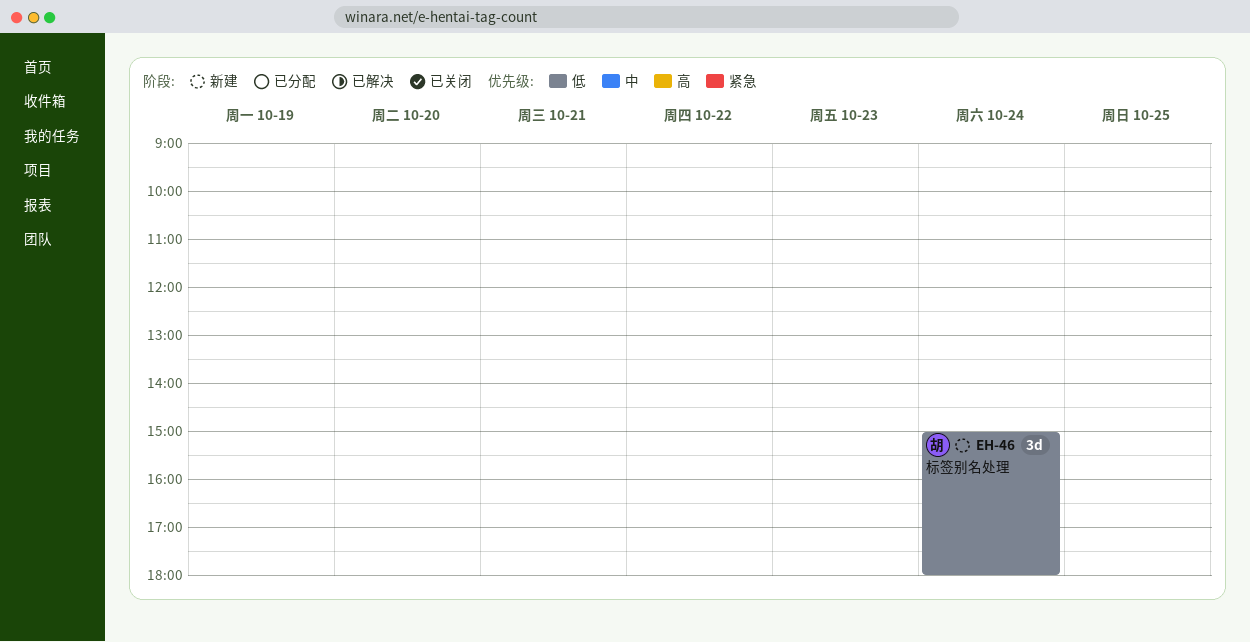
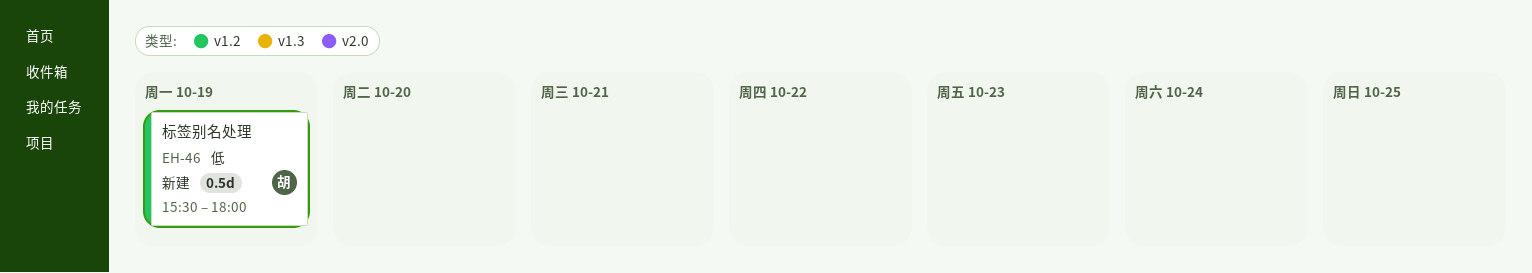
EH-46, estimate: 3d -> 0.5d
EH-46, day: Oct 24 -> Oct 19
EH-46, begins: 15:00 -> 15:30

